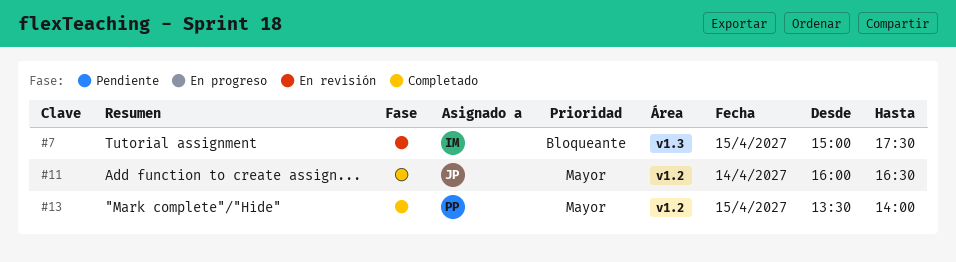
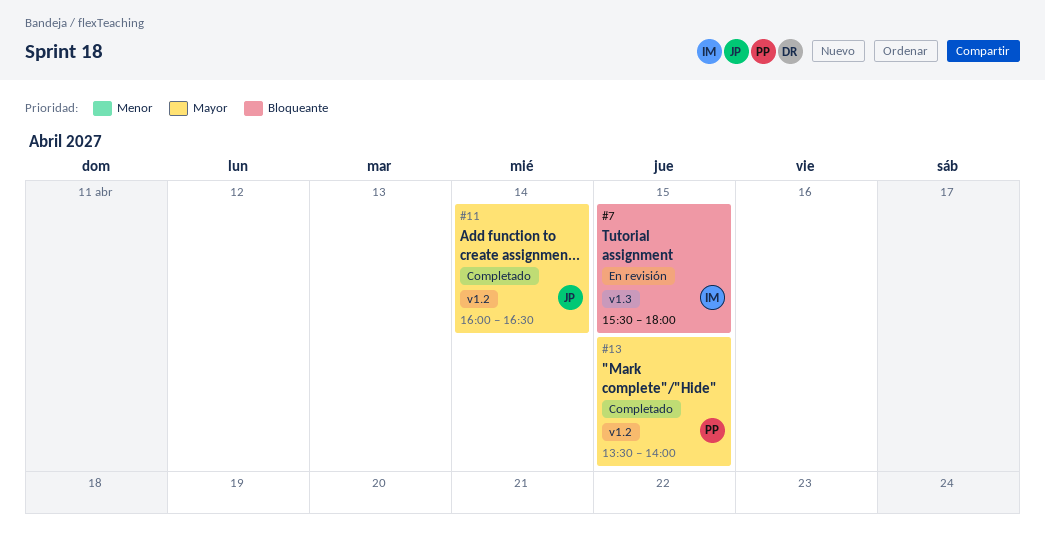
#7, begins: 15:00 -> 15:30
#7, ends: 17:30 -> 18:00

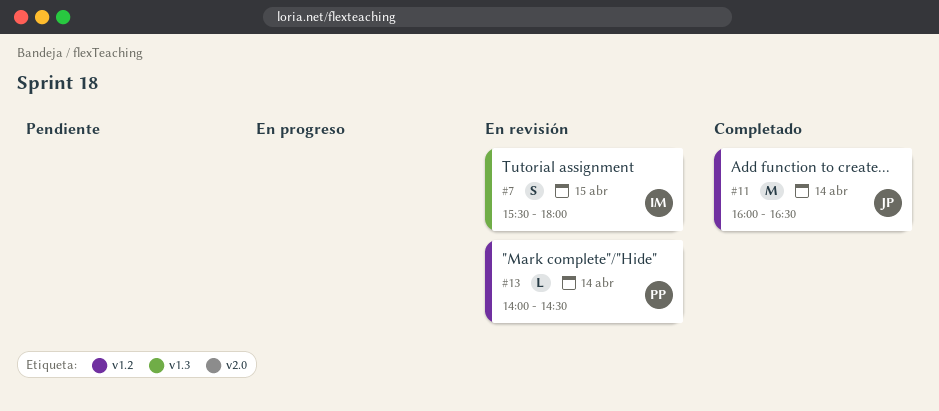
#13, status: Completado -> En revisión
#13, day: Apr 15 -> Apr 14
#13, begins: 13:30 -> 14:00
#13, ends: 14:00 -> 14:30

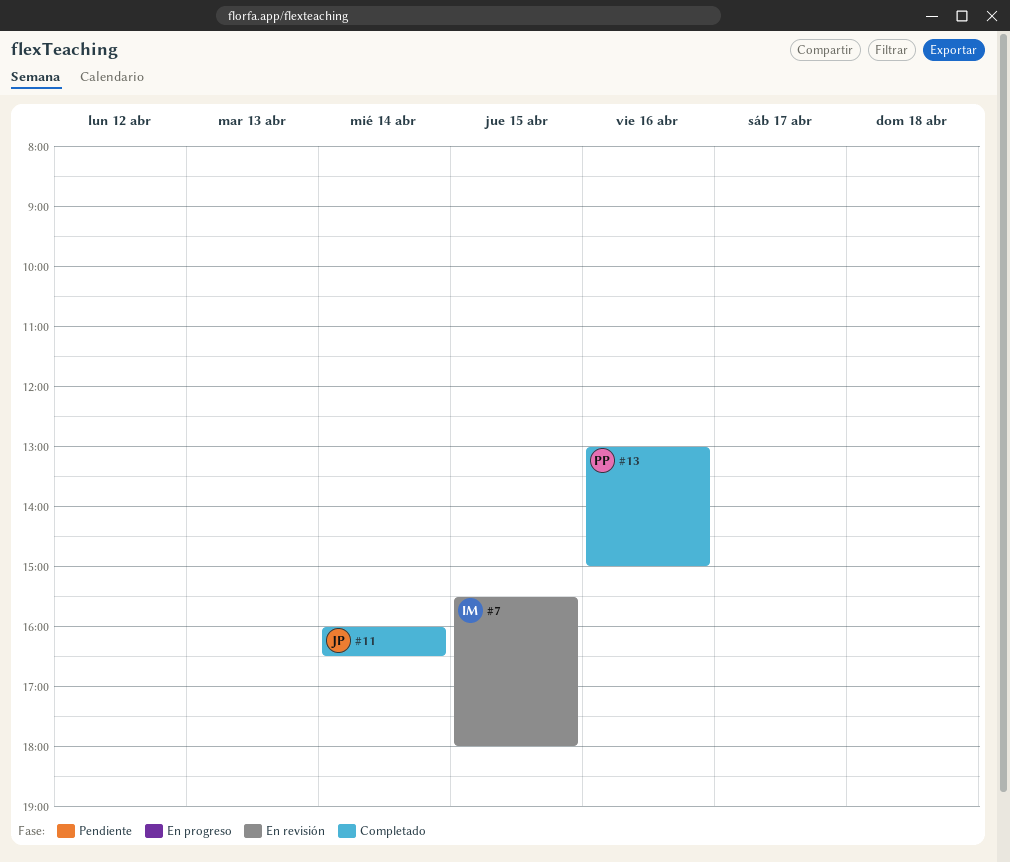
#13, status: En revisión -> Completado
#13, day: Apr 14 -> Apr 16
#13, begins: 14:00 -> 13:00
#13, ends: 14:30 -> 15:00

